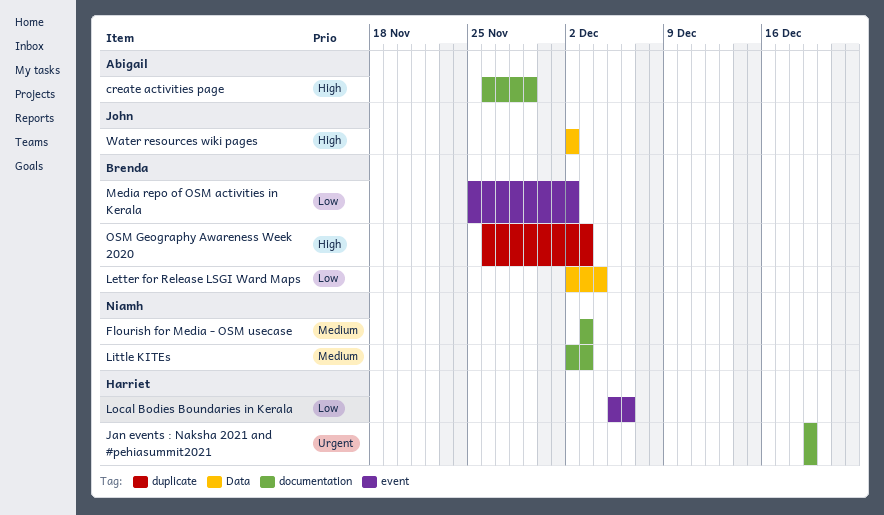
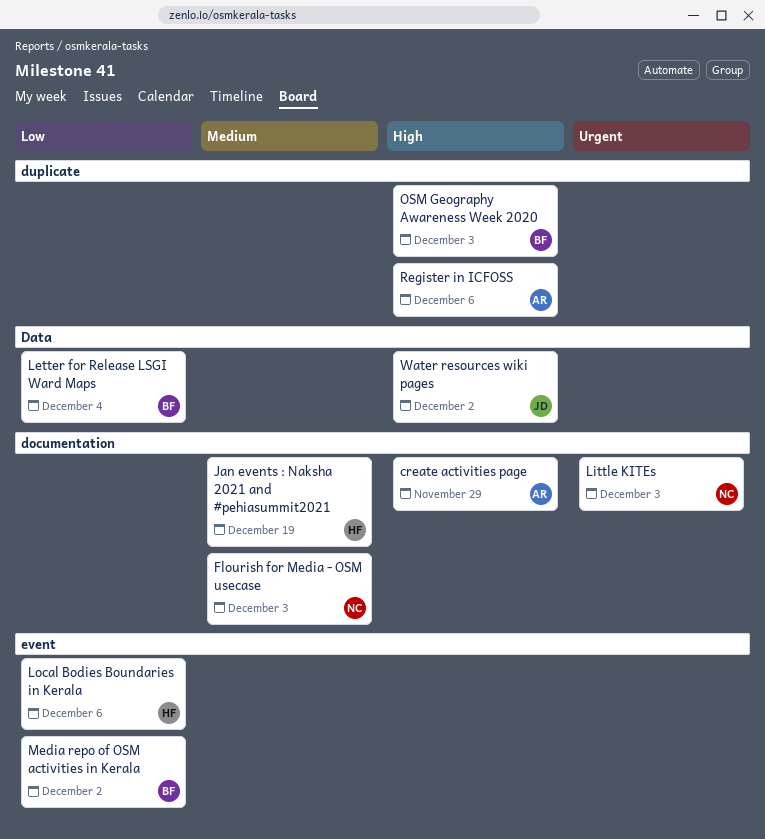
Jan events : Naksha 2021 and #pehiasummit2021, priority: Urgent -> Medium
Little KITEs, priority: Medium -> Urgent
Register in ICFOSS: none -> present

